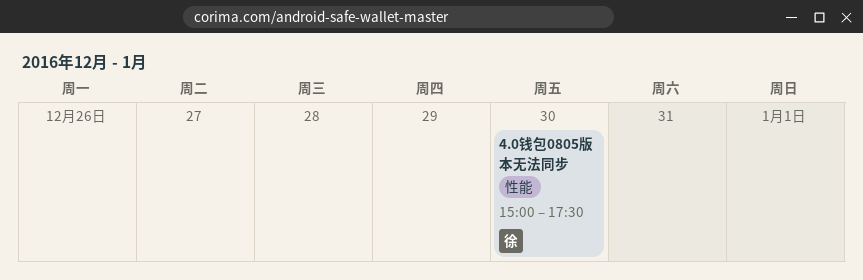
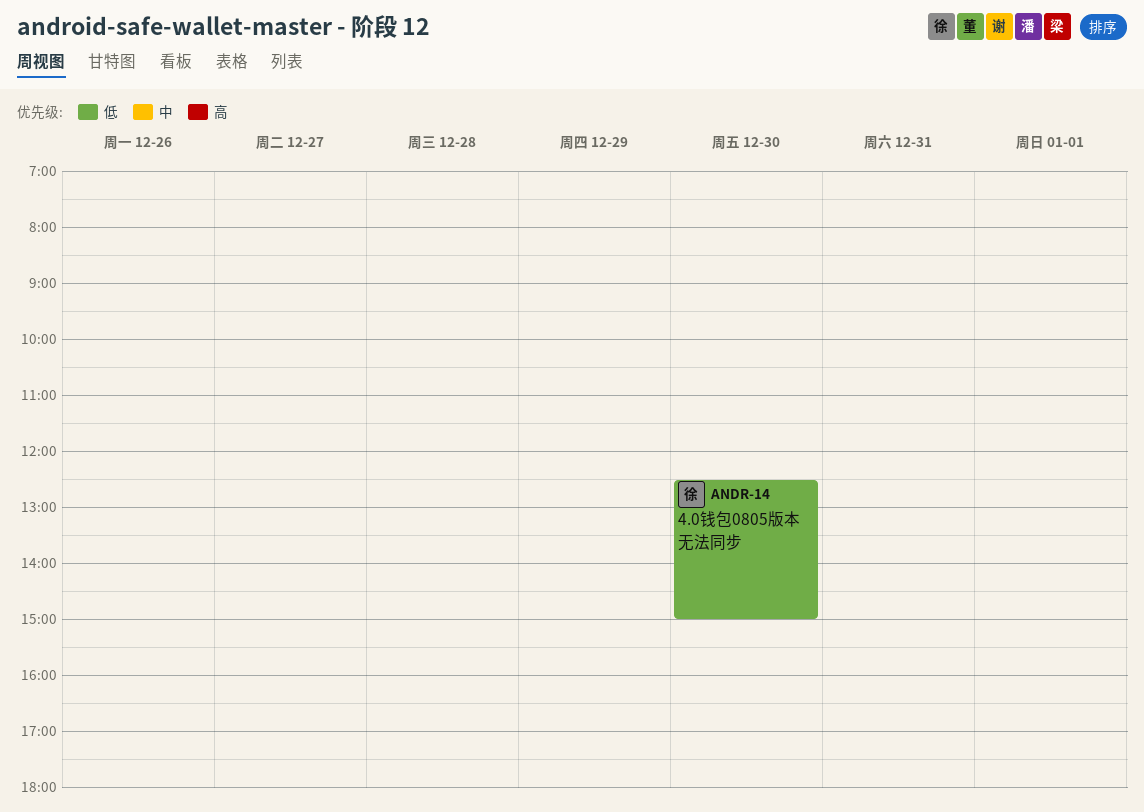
4.0钱包0805版本无法同步, begins: 15:00 -> 12:30
4.0钱包0805版本无法同步, ends: 17:30 -> 15:00

